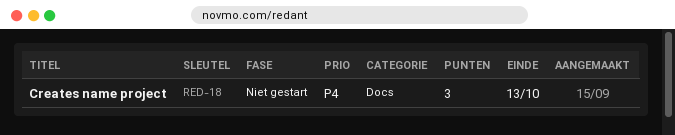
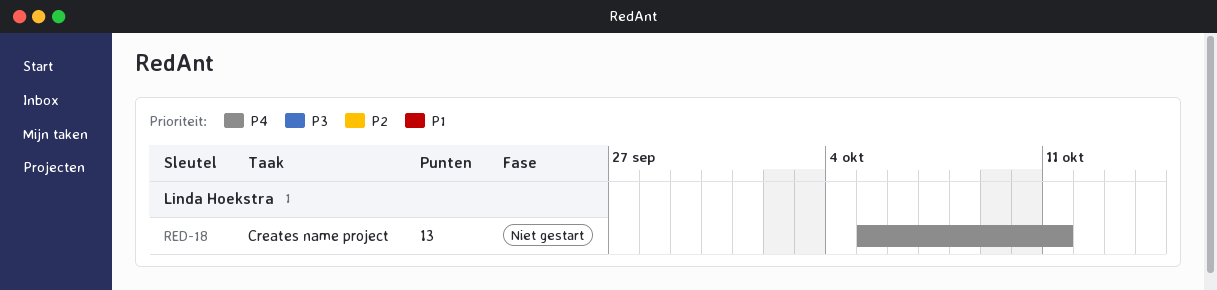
RED-18, estimate: 3 -> 13
RED-18, due: Oct 13 -> Oct 11

